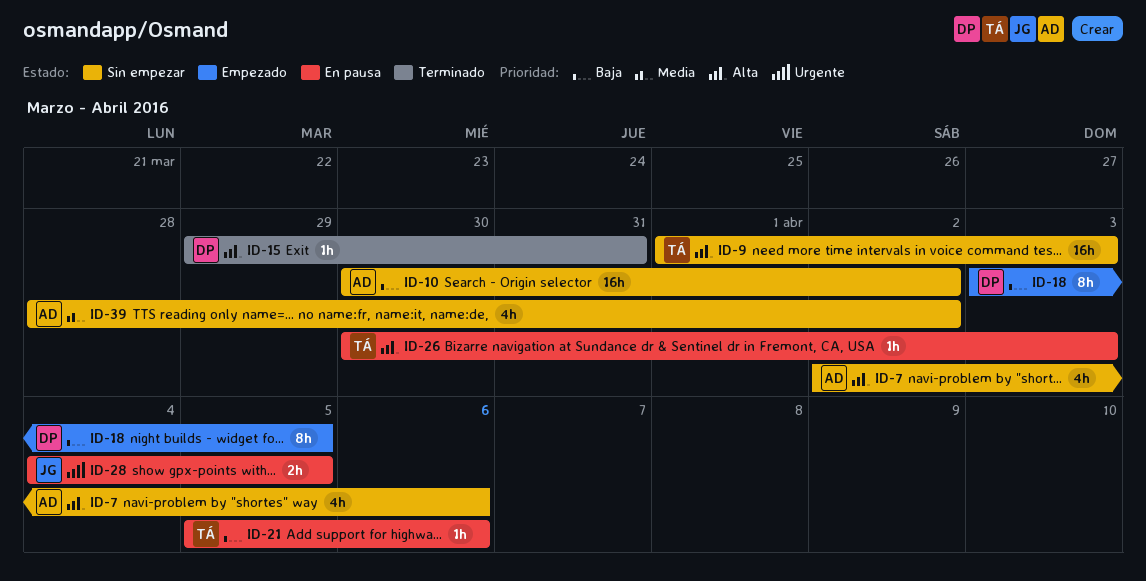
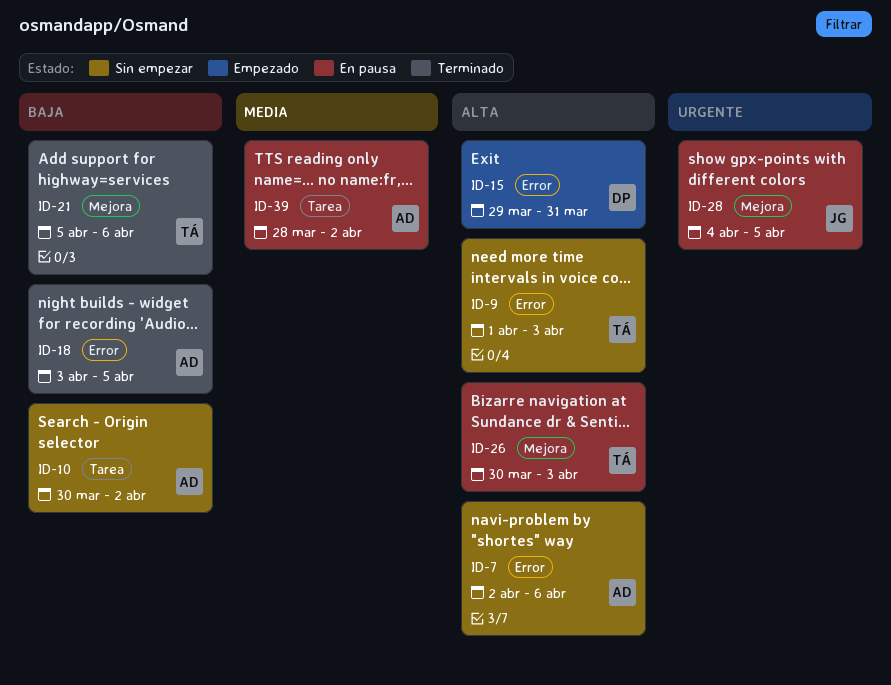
ID-15, status: Terminado -> Empezado
ID-18, status: Empezado -> Terminado
ID-18, owner: DP -> AD
ID-21, status: En pausa -> Terminado
ID-39, status: Sin empezar -> En pausa

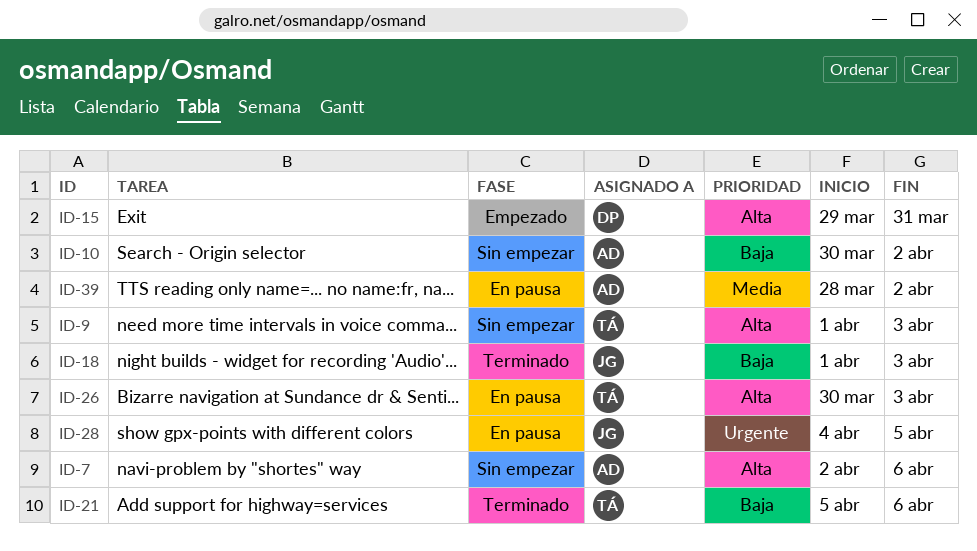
ID-18, owner: AD -> JG
ID-18, start: Apr 3 -> Apr 1
ID-18, due: Apr 5 -> Apr 3

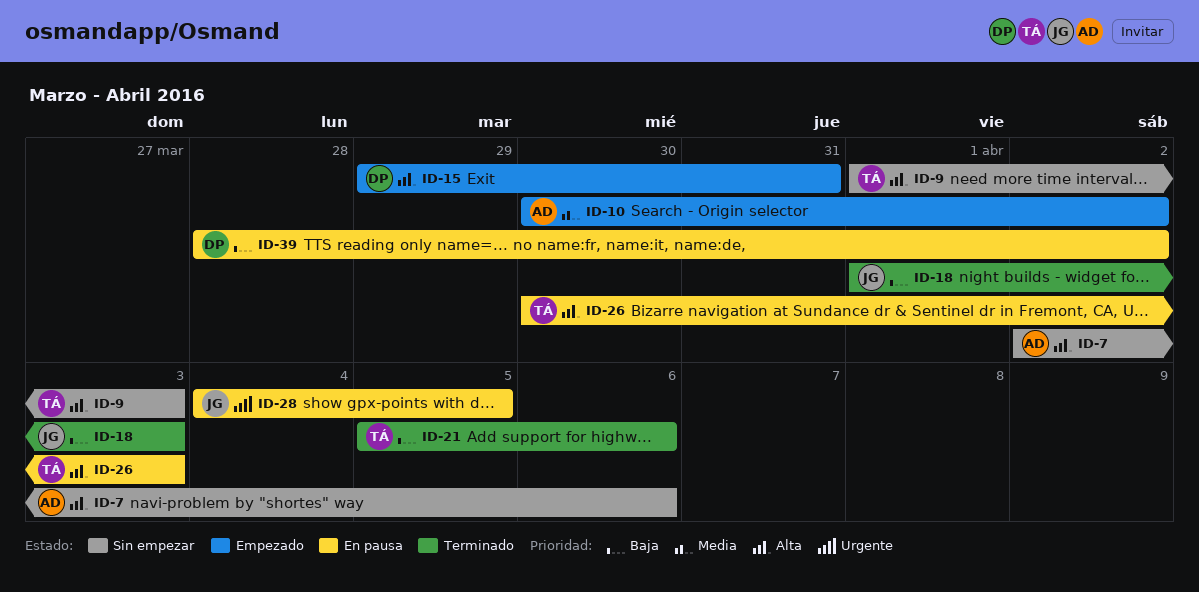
ID-10, status: Sin empezar -> Empezado
ID-10, priority: Baja -> Media
ID-39, owner: AD -> DP
ID-39, priority: Media -> Baja

